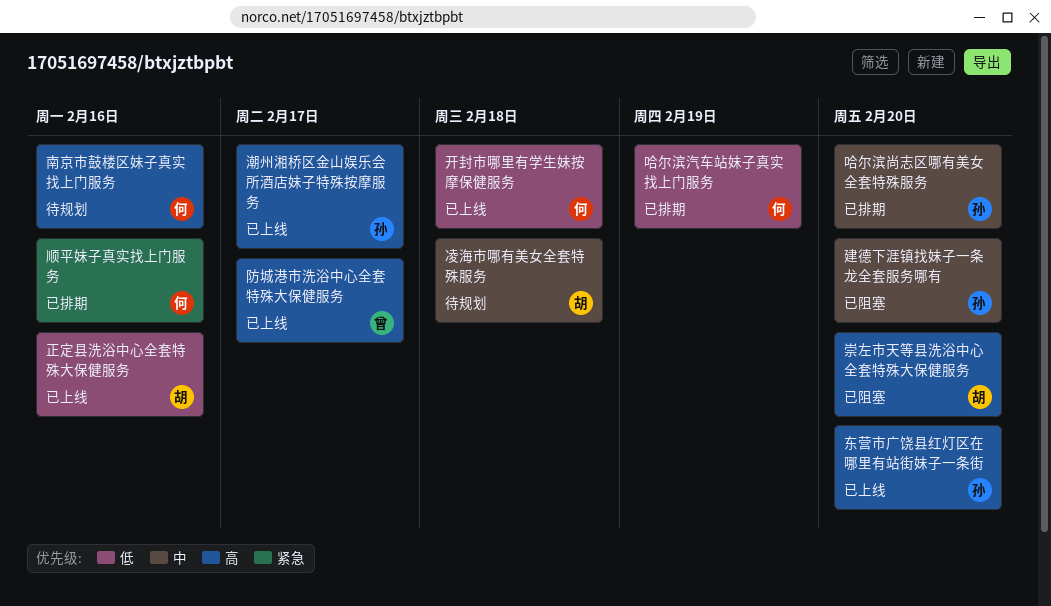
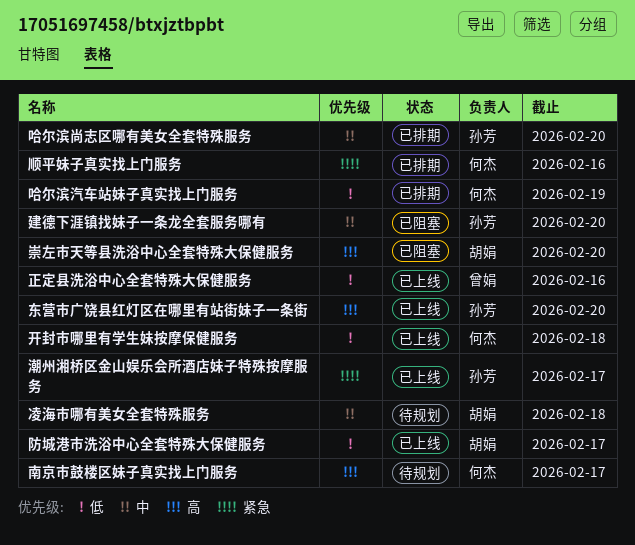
南京市鼓楼区妹子真实找上门服务, due: Feb 16 -> Feb 17
正定县洗浴中心全套特殊大保健服务, owner: 胡娟 -> 曾娟
潮州湘桥区金山娱乐会所酒店妹子特殊按摩服务, priority: 高 -> 紧急
防城港市洗浴中心全套特殊大保健服务, owner: 曾娟 -> 胡娟
防城港市洗浴中心全套特殊大保健服务, priority: 高 -> 低

